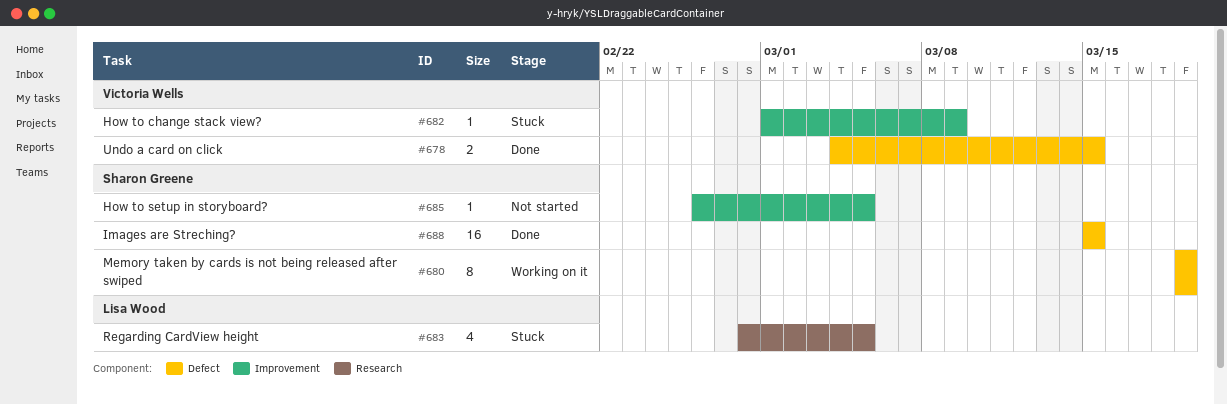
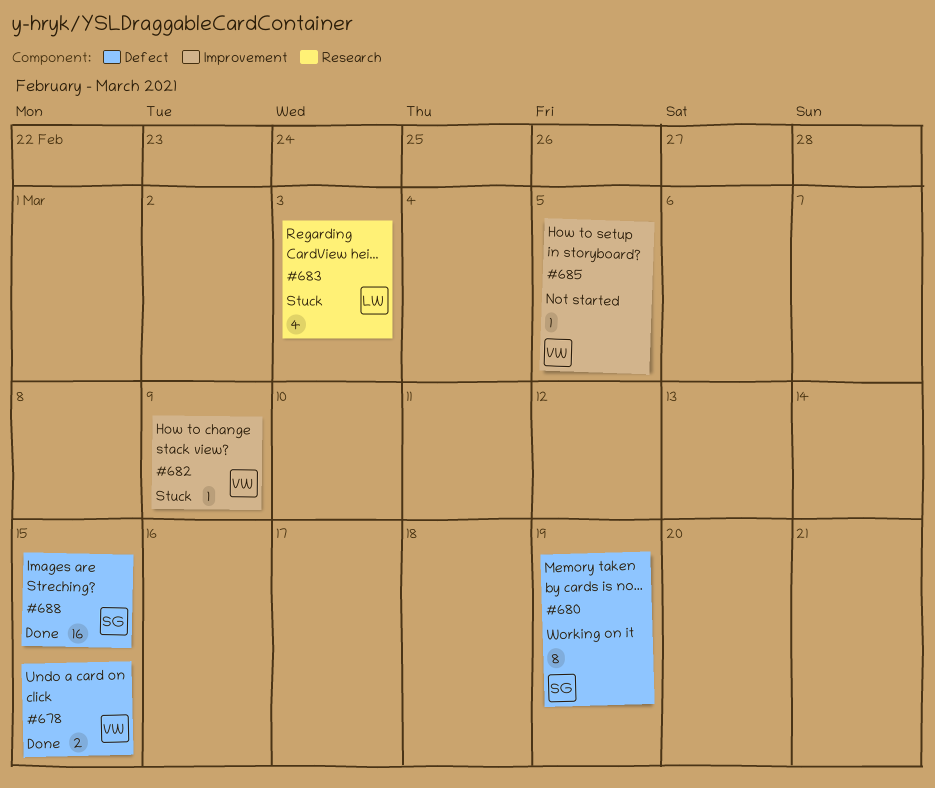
#683, due: Mar 5 -> Mar 3
#685, owner: Sharon Greene -> Victoria Wells

